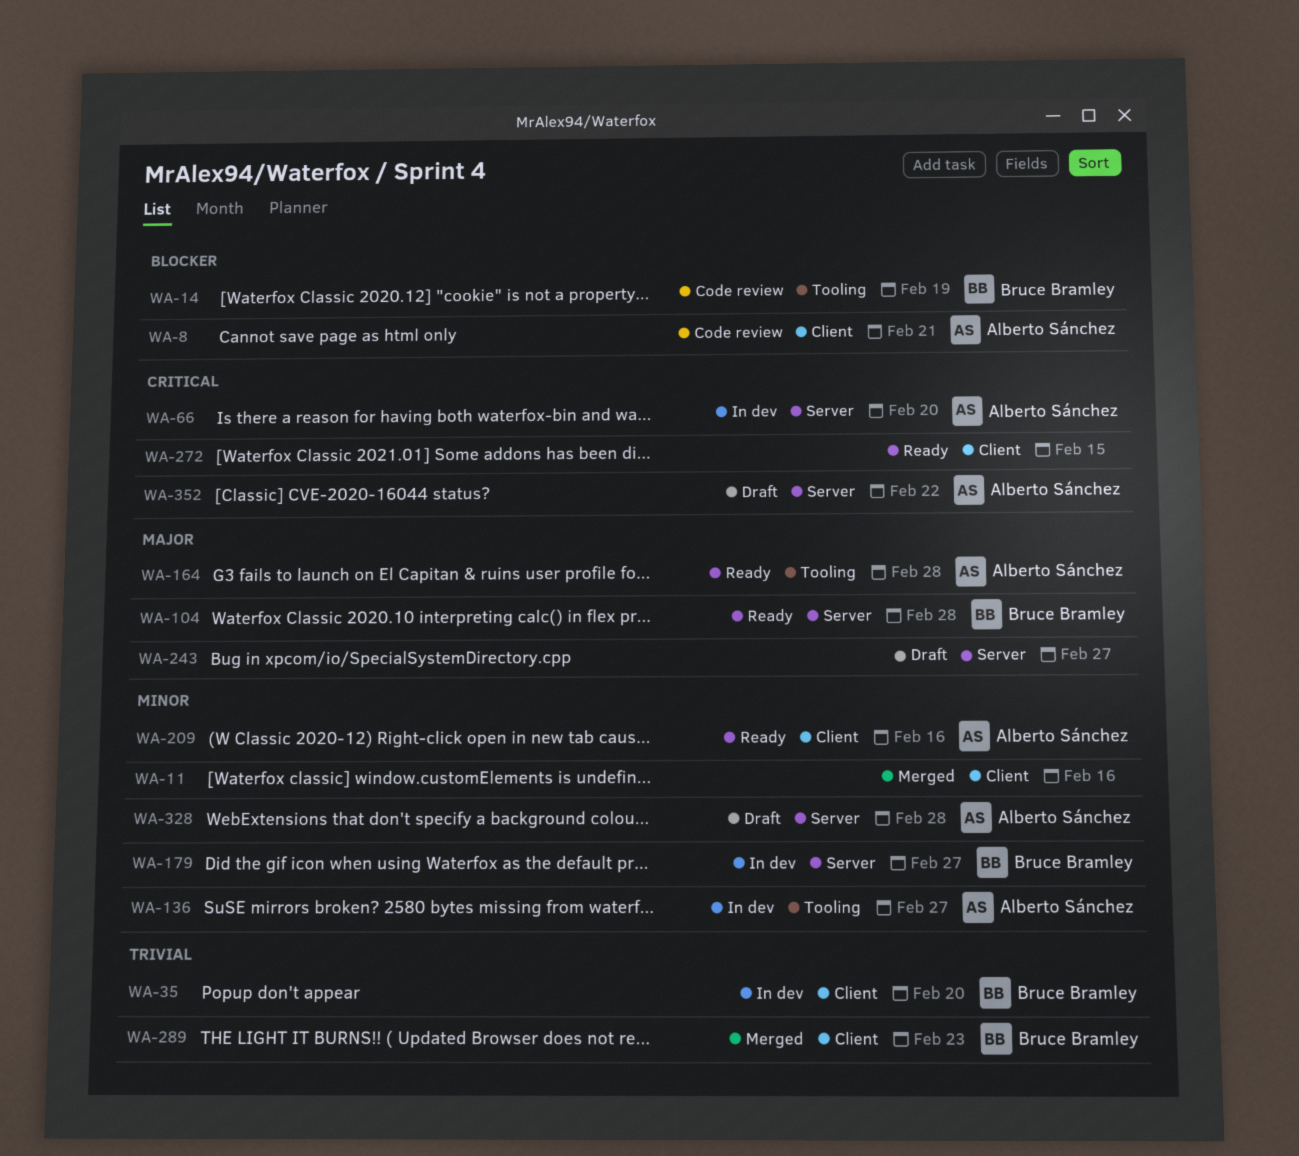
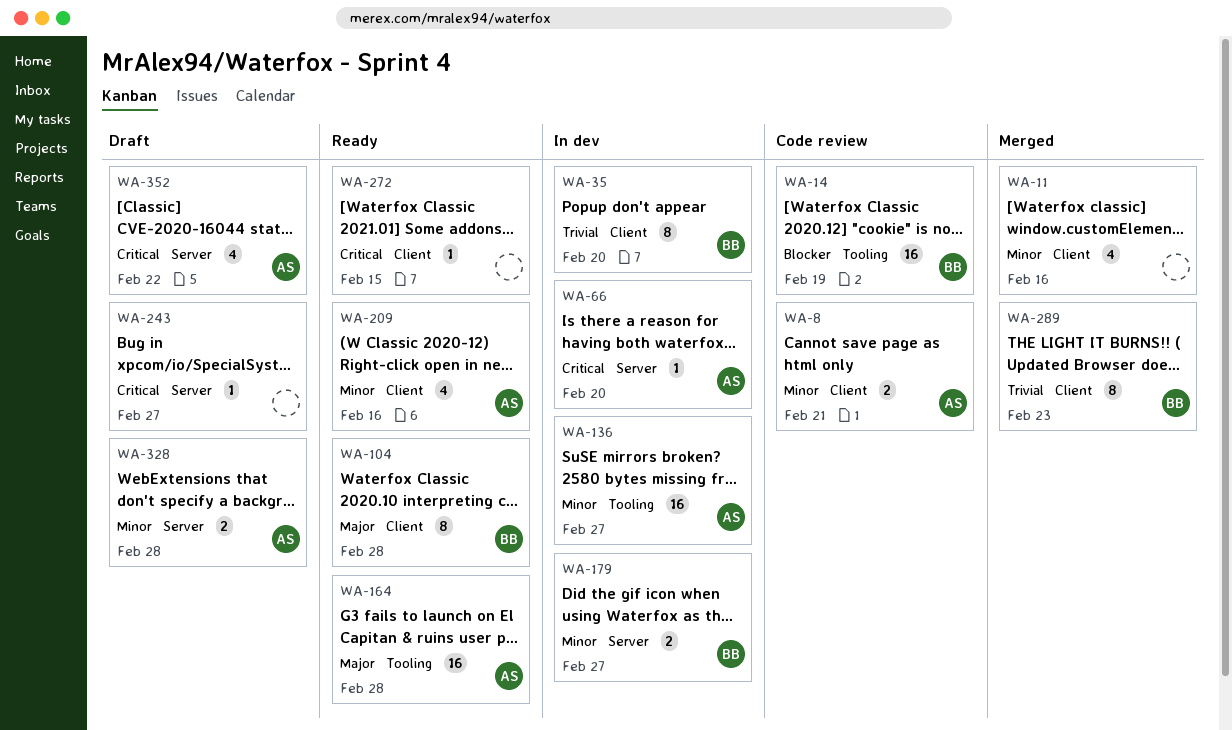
WA-8, priority: Blocker -> Minor
WA-104, label: Server -> Client
WA-243, priority: Major -> Critical

